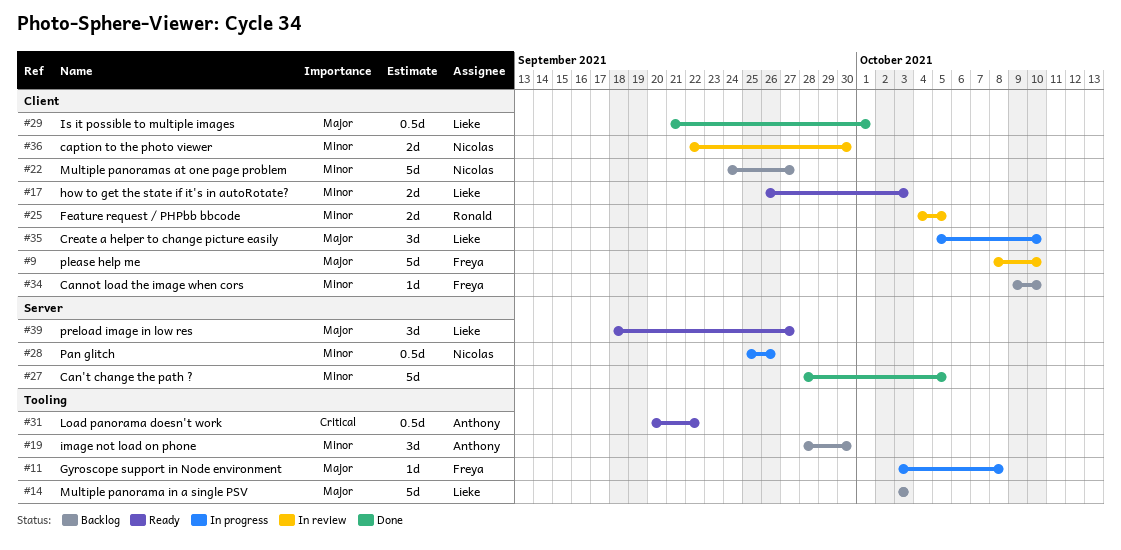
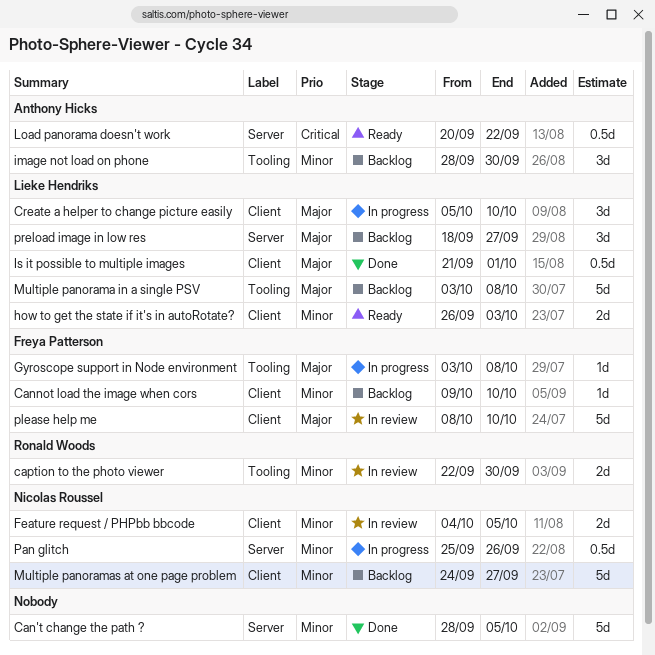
caption to the photo viewer, owner: Nicolas Roussel -> Ronald Woods
caption to the photo viewer, label: Client -> Tooling
Feature request / PHPbb bbcode, owner: Ronald Woods -> Nicolas Roussel
Load panorama doesn't work, label: Tooling -> Server
Multiple panorama in a single PSV, due: Oct 3 -> Oct 8
preload image in low res, status: Ready -> Backlog

